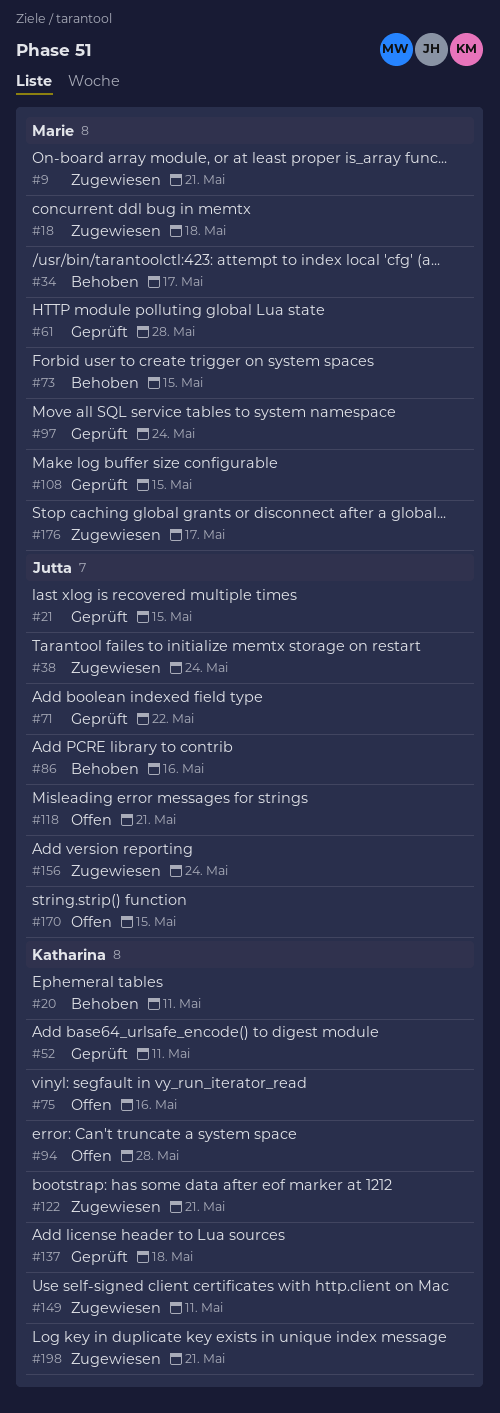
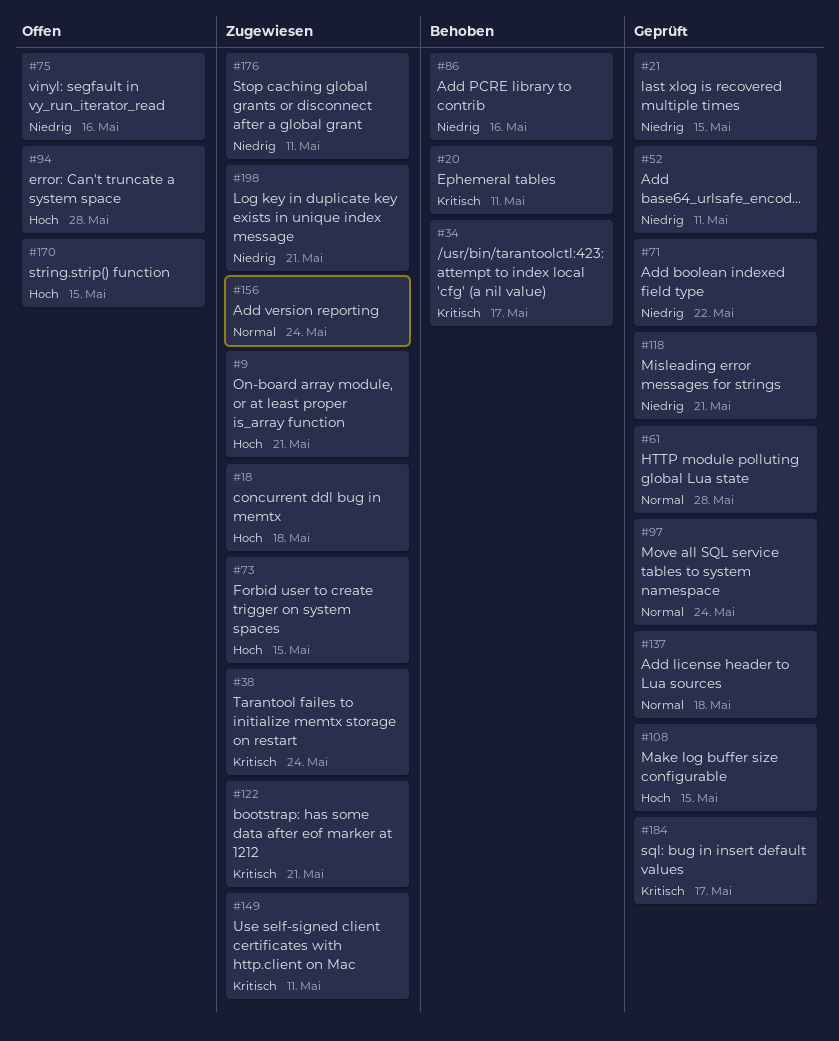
#73, status: Behoben -> Zugewiesen
#118, status: Offen -> Geprüft
#176, due: May 17 -> May 11
#184: none -> present

